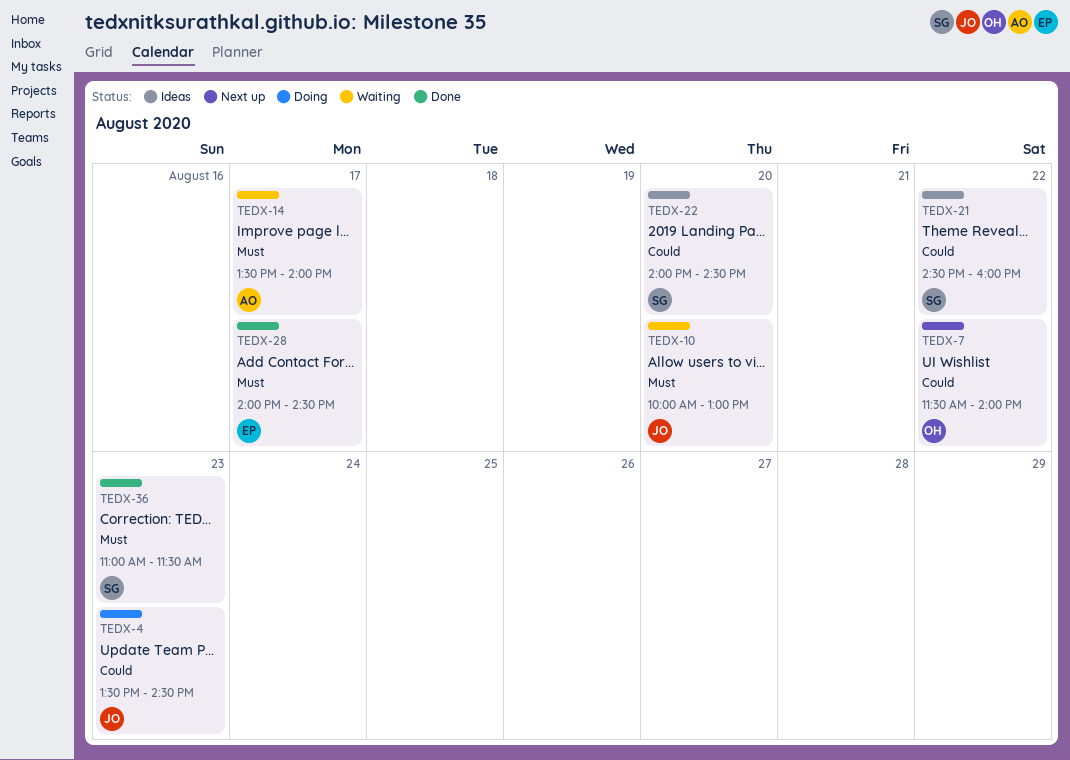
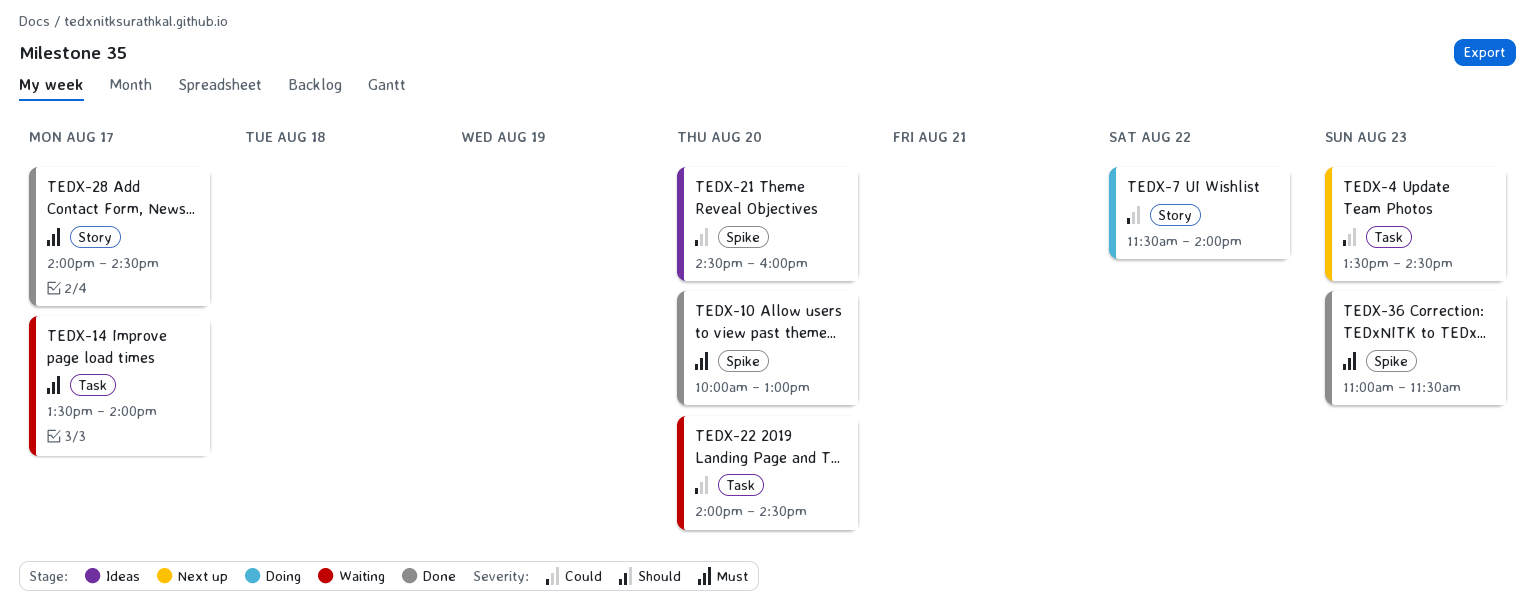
TEDX-4, status: Doing -> Next up
TEDX-7, status: Next up -> Doing
TEDX-10, status: Waiting -> Done
TEDX-21, day: Aug 22 -> Aug 20
TEDX-22, status: Ideas -> Waiting

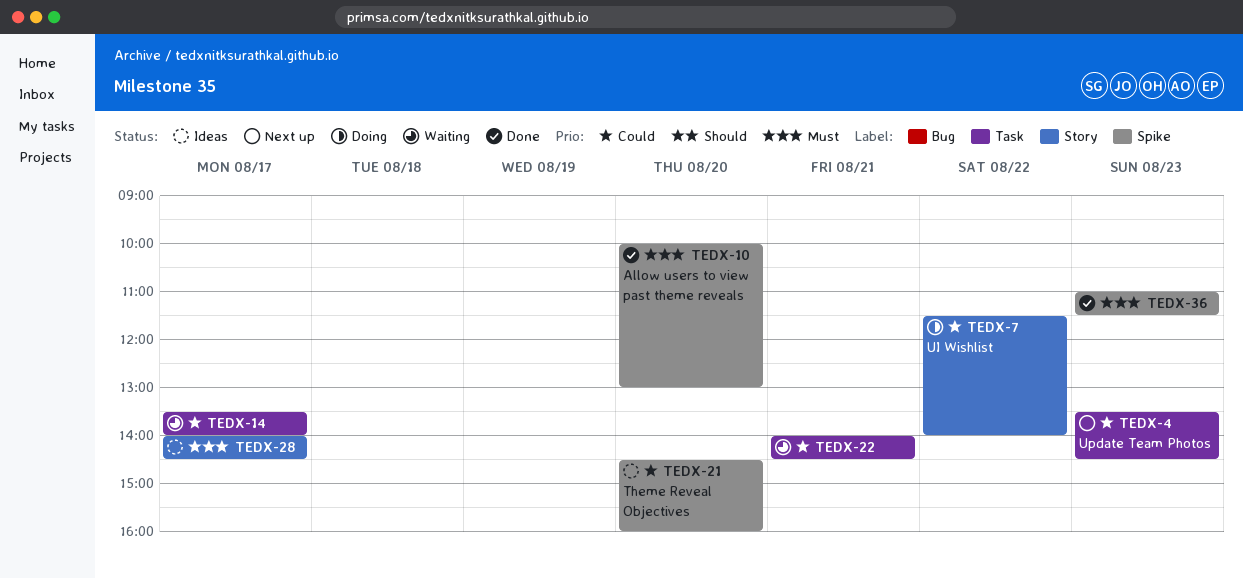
TEDX-14, priority: Must -> Could
TEDX-22, day: Aug 20 -> Aug 21
TEDX-28, status: Done -> Ideas

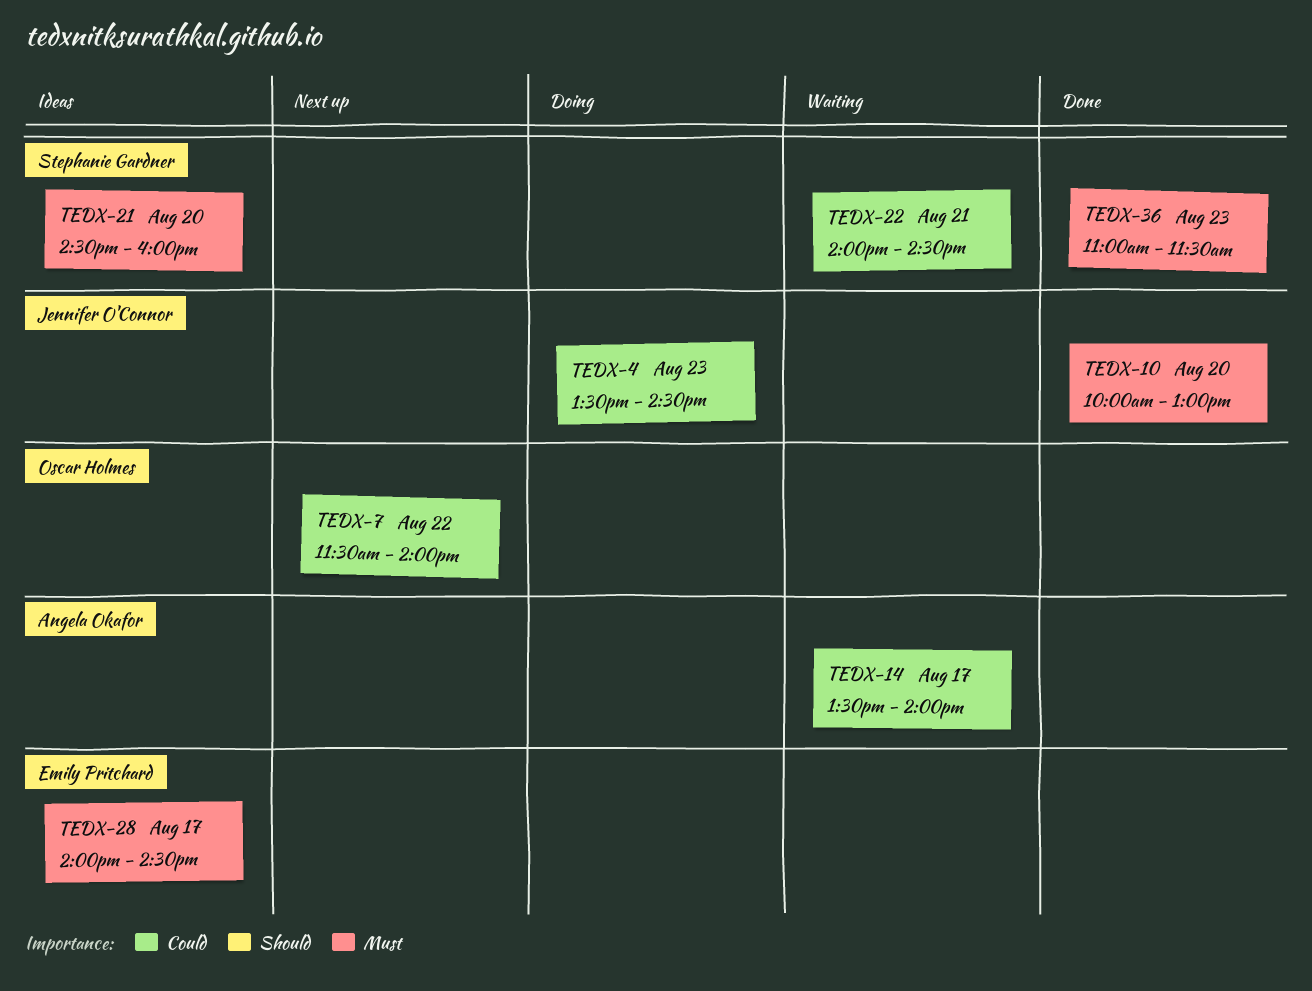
TEDX-4, status: Next up -> Doing
TEDX-7, status: Doing -> Next up
TEDX-21, priority: Could -> Must

